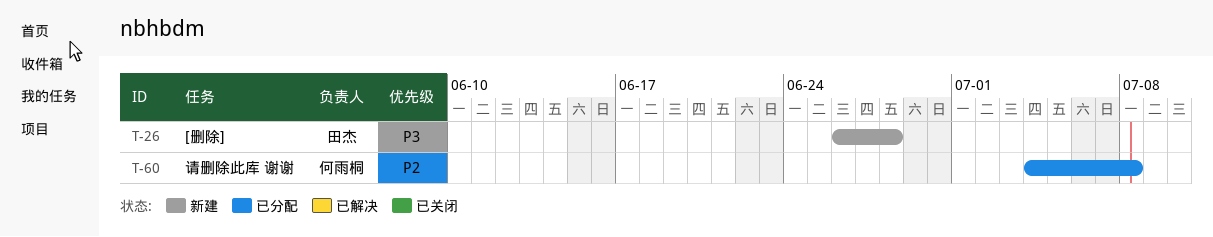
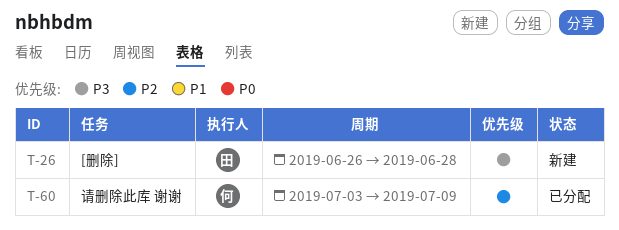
T-60, start: Jul 4 -> Jul 3
T-60, due: Jul 8 -> Jul 9

